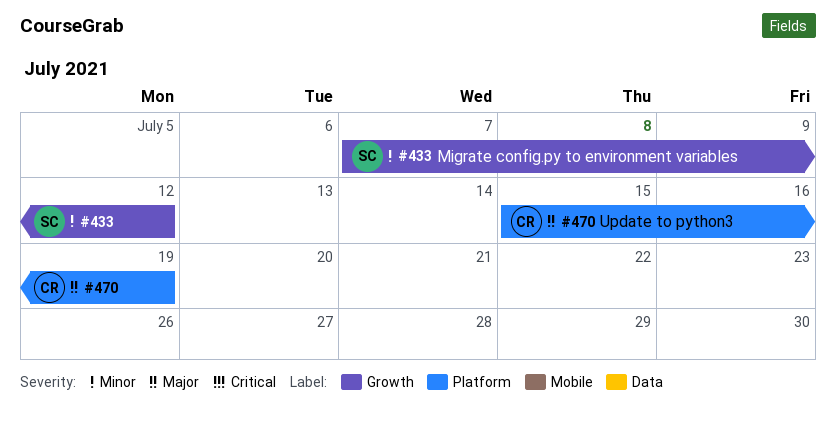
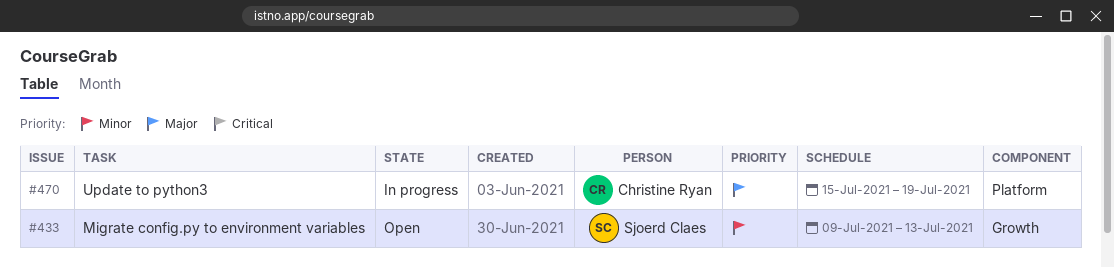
#433, start: Jul 7 -> Jul 9
#433, due: Jul 12 -> Jul 13

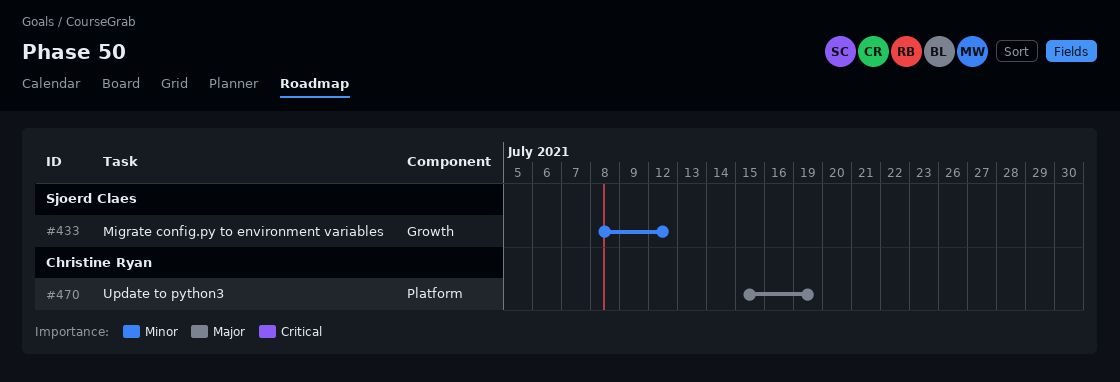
#433, start: Jul 9 -> Jul 8
#433, due: Jul 13 -> Jul 12

